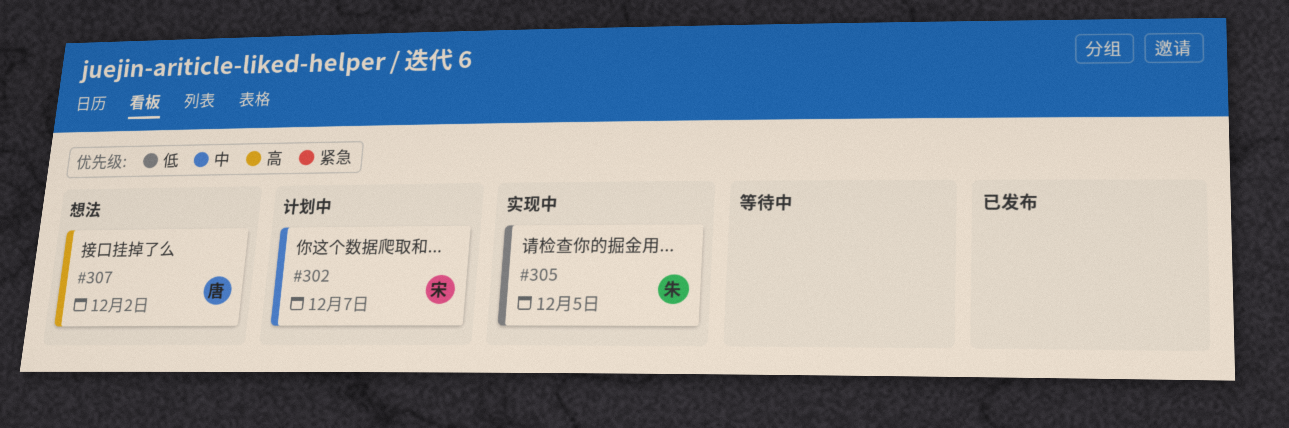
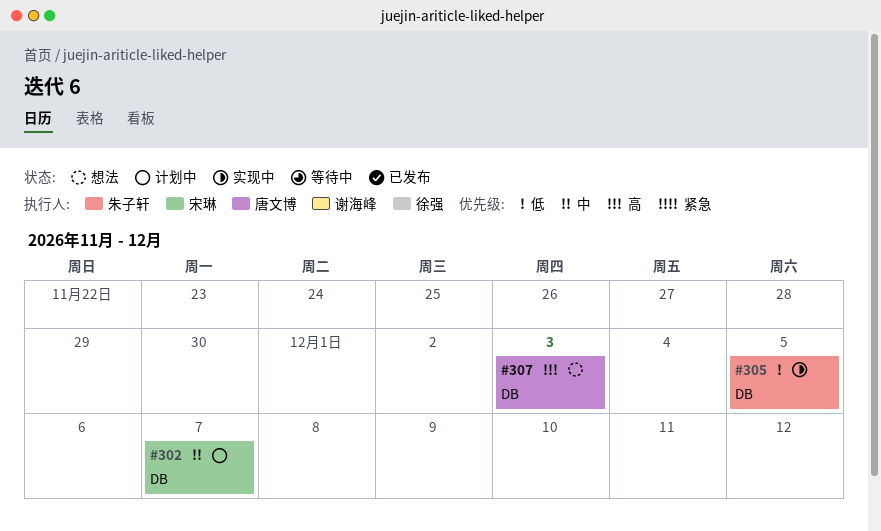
#307, due: Dec 2 -> Dec 3

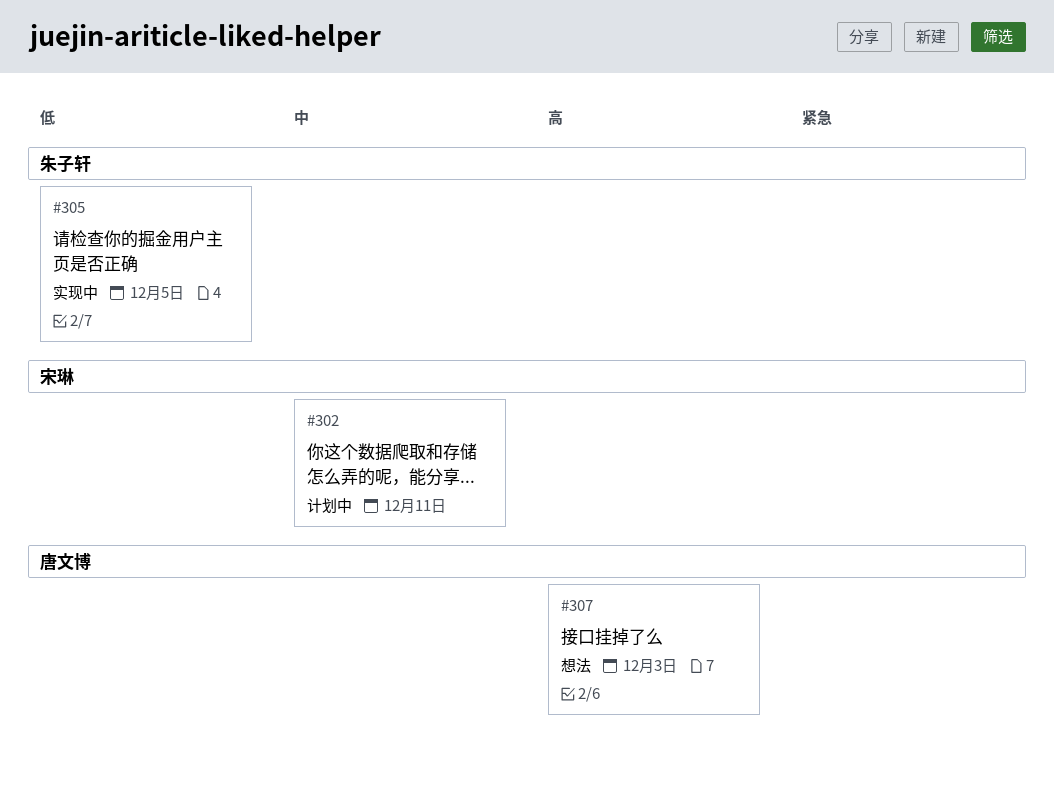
#302, due: Dec 7 -> Dec 11

